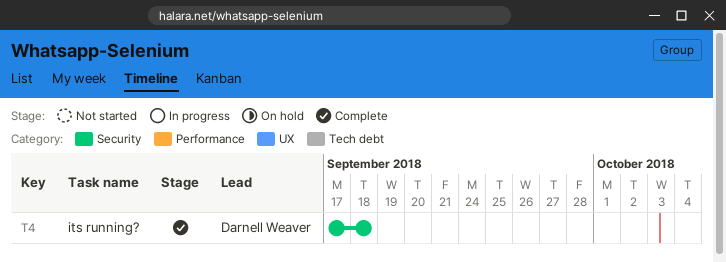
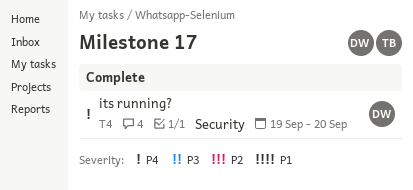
T4, start: Sep 17 -> Sep 19
T4, due: Sep 18 -> Sep 20

